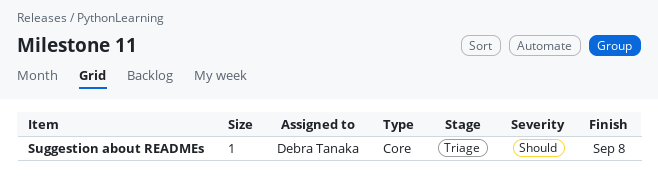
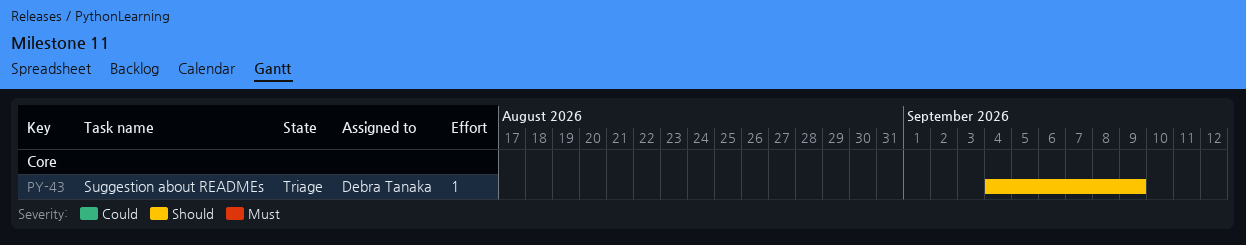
Suggestion about READMEs, due: Sep 8 -> Sep 9

